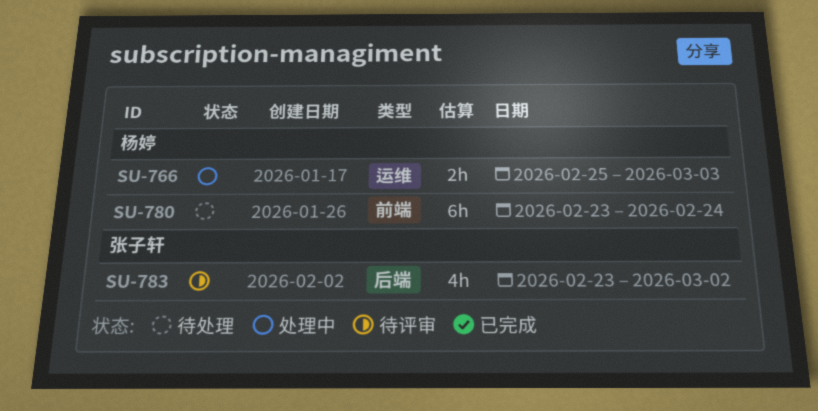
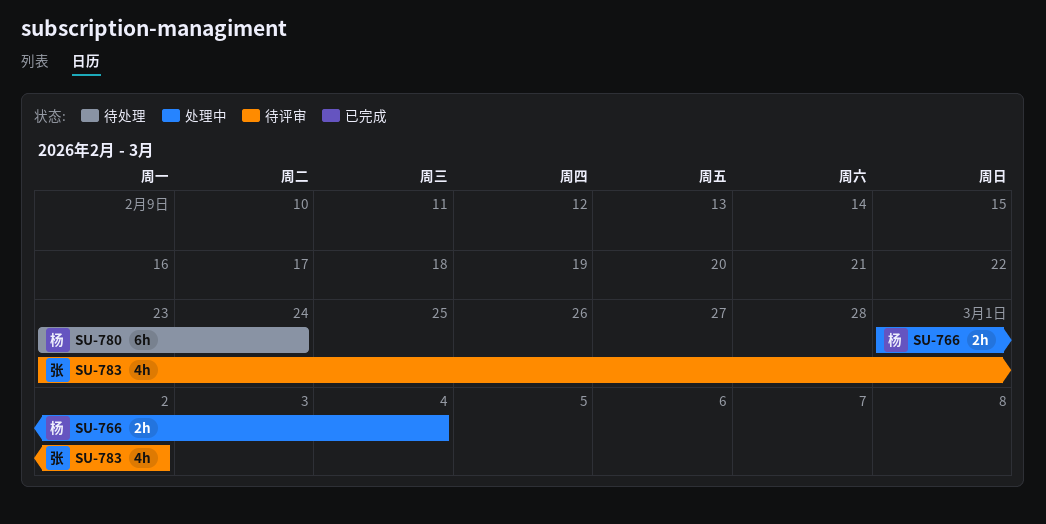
SU-766, start: Feb 25 -> Mar 1
SU-766, due: Mar 3 -> Mar 4

